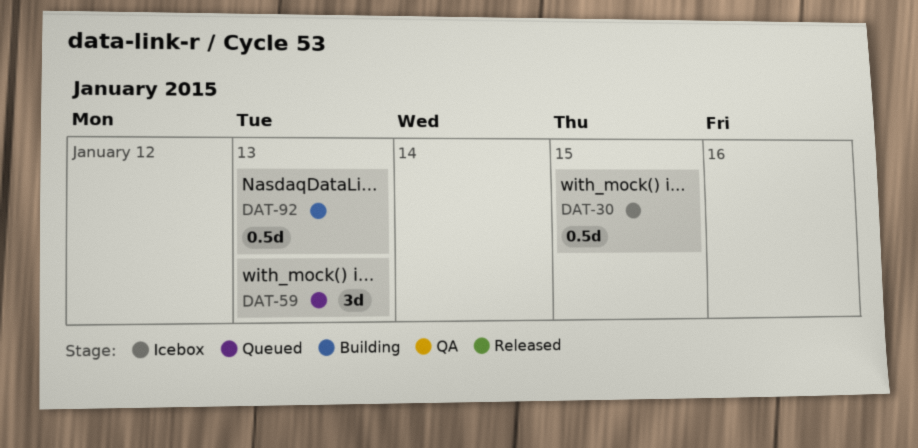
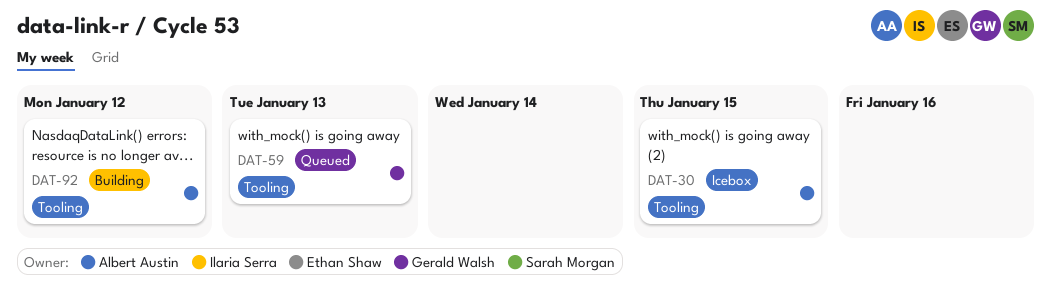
DAT-92, due: Jan 13 -> Jan 12

